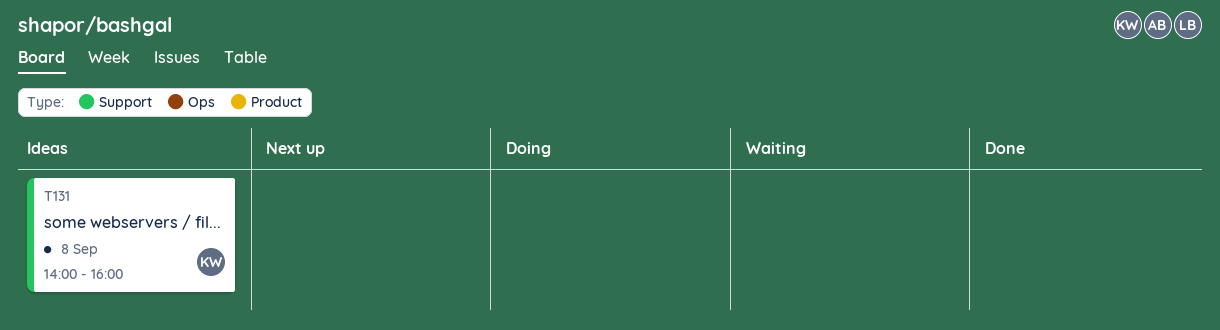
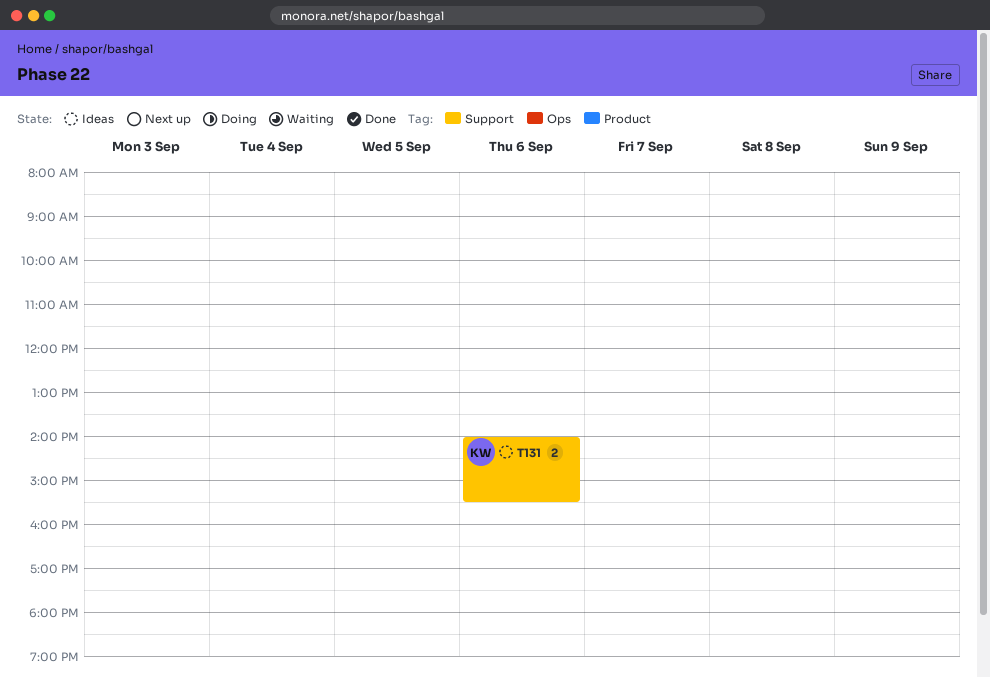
T131, estimate: 1 -> 2
T131, day: Sep 8 -> Sep 6
T131, ends: 16:00 -> 15:30

